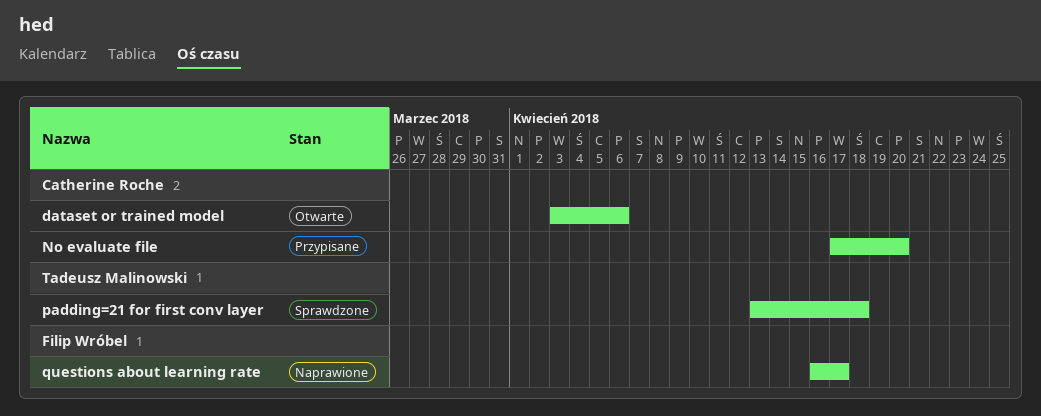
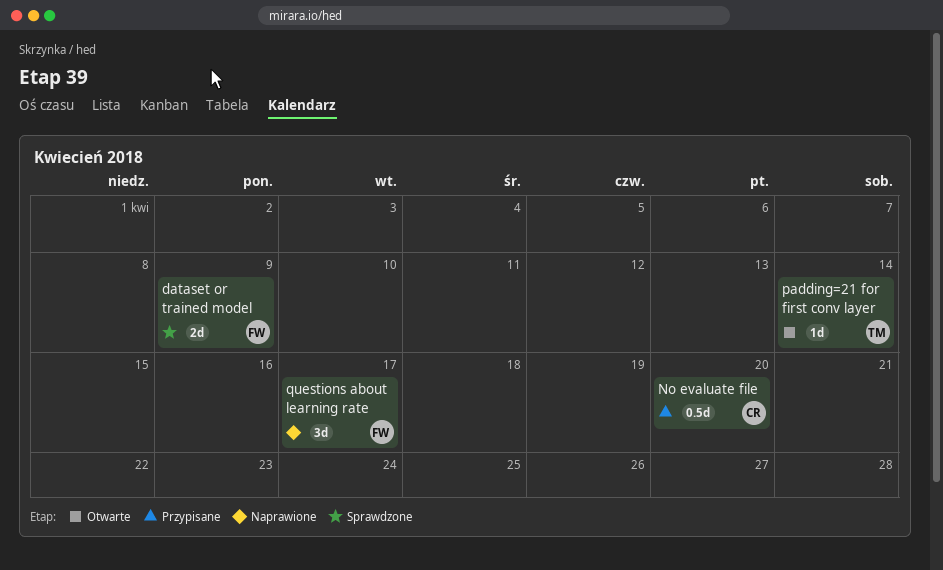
dataset or trained model, status: Otwarte -> Sprawdzone
dataset or trained model, owner: Catherine Roche -> Filip Wróbel
dataset or trained model, due: Apr 6 -> Apr 9
padding=21 for first conv layer, status: Sprawdzone -> Otwarte
padding=21 for first conv layer, due: Apr 18 -> Apr 14

